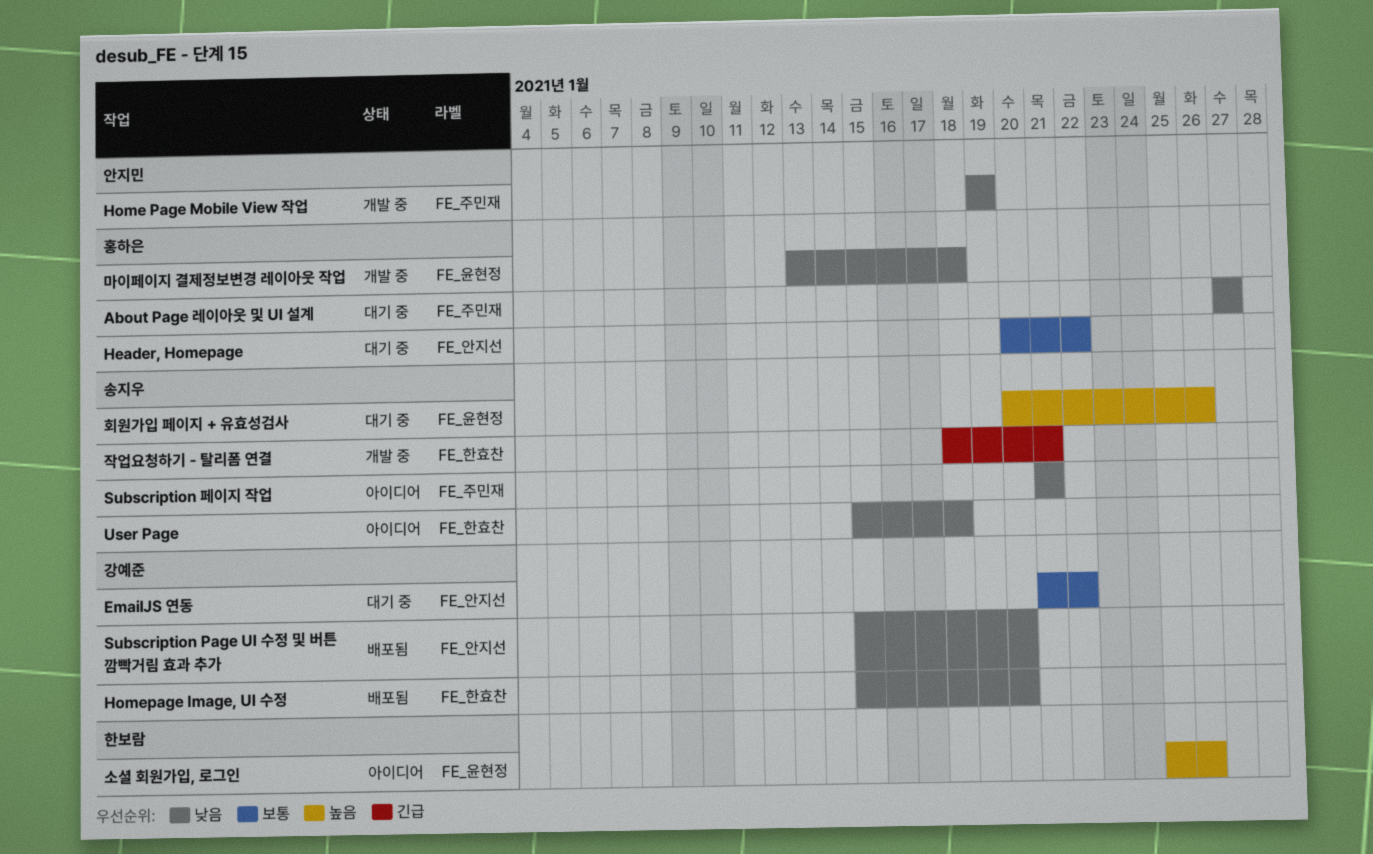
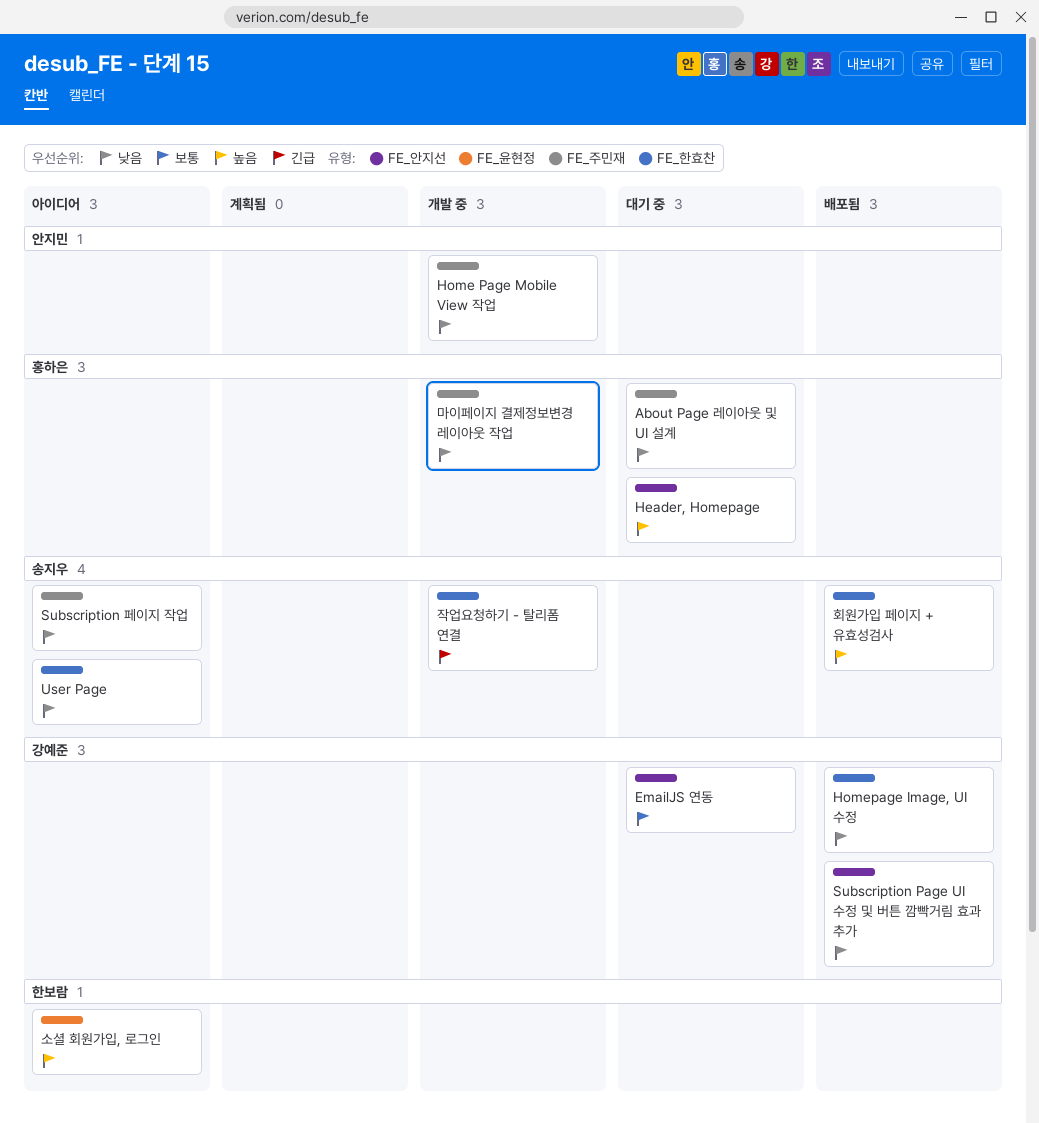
Header, Homepage, priority: 보통 -> 높음
마이페이지 결제정보변경 레이아웃 작업, label: FE_윤현정 -> FE_주민재
회원가입 페이지 + 유효성검사, status: 대기 중 -> 배포됨
회원가입 페이지 + 유효성검사, label: FE_윤현정 -> FE_한효찬

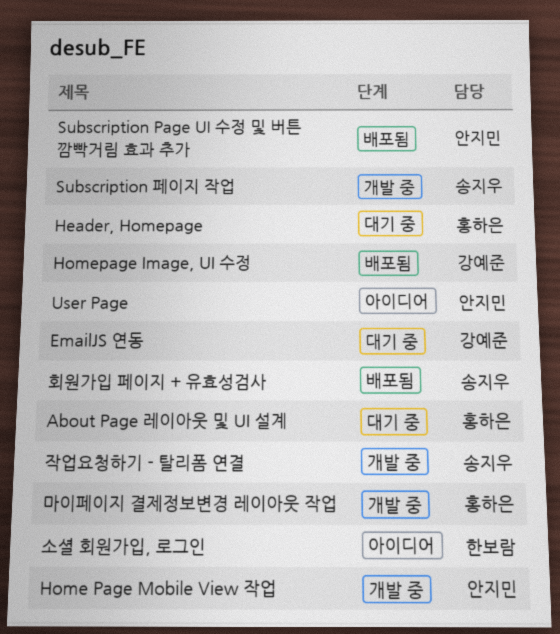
Subscription Page UI 수정 및 버튼 깜빡거림 효과 추가, owner: 강예준 -> 안지민
Subscription 페이지 작업, status: 아이디어 -> 개발 중
User Page, owner: 송지우 -> 안지민

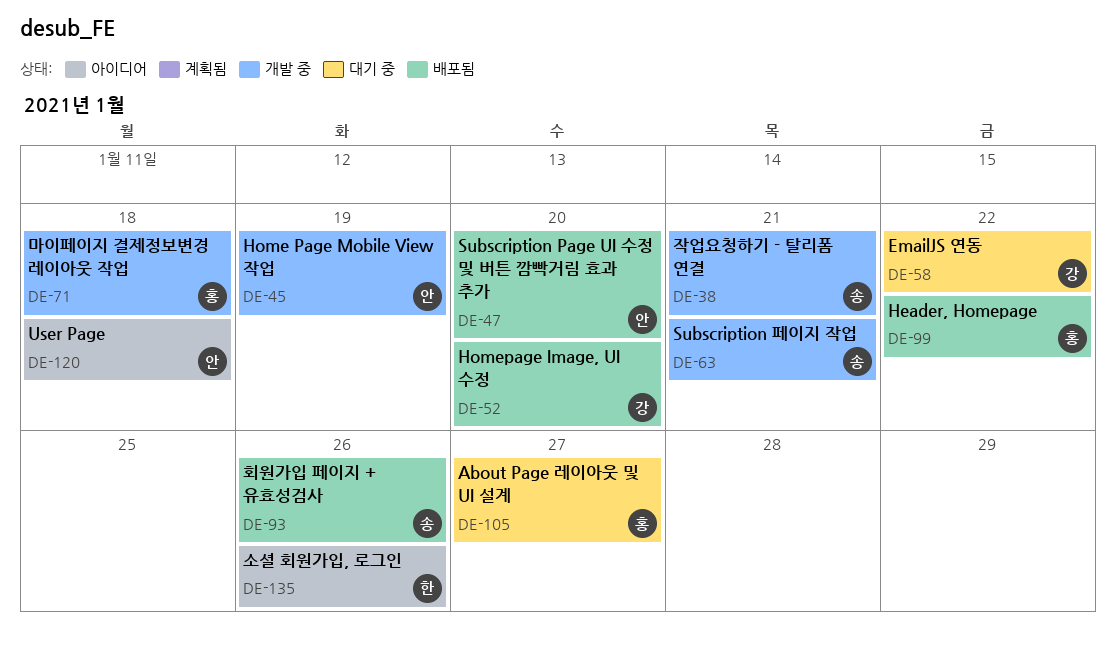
Header, Homepage, status: 대기 중 -> 배포됨

